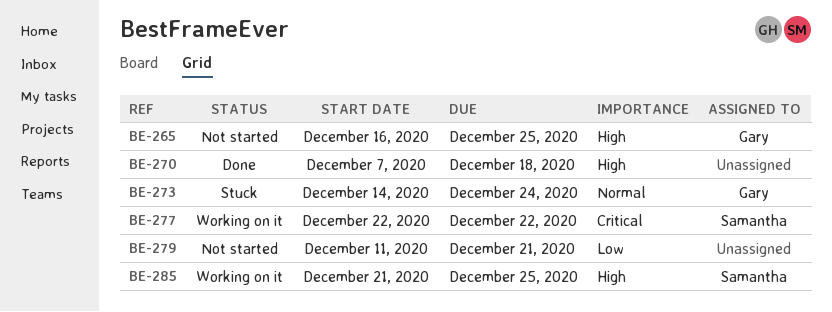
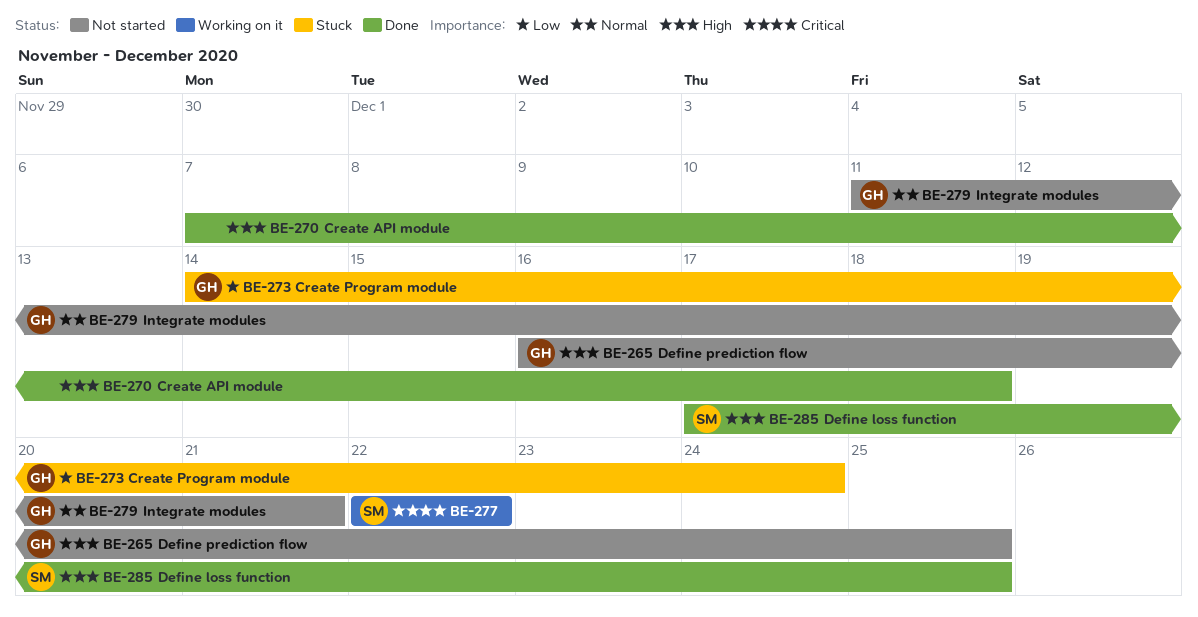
BE-273, priority: Normal -> Low
BE-279, owner: none -> Gary
BE-279, priority: Low -> Normal
BE-285, status: Working on it -> Done
BE-285, start: Dec 21 -> Dec 17

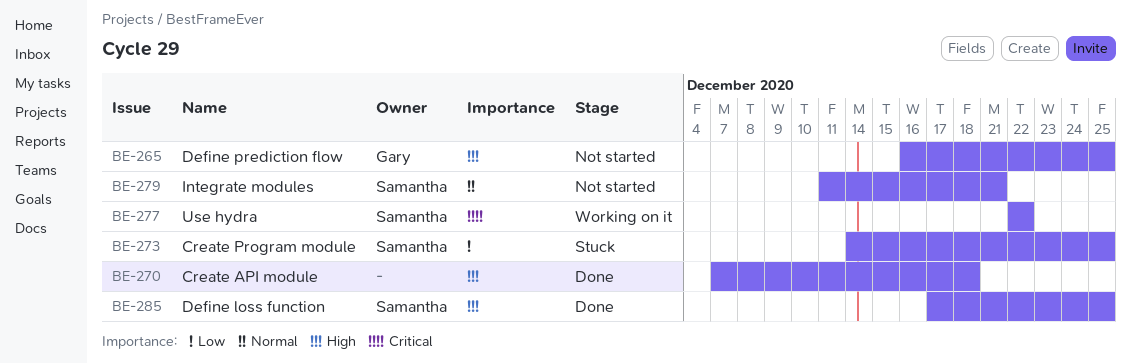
BE-273, owner: Gary -> Samantha
BE-273, due: Dec 24 -> Dec 25
BE-279, owner: Gary -> Samantha

